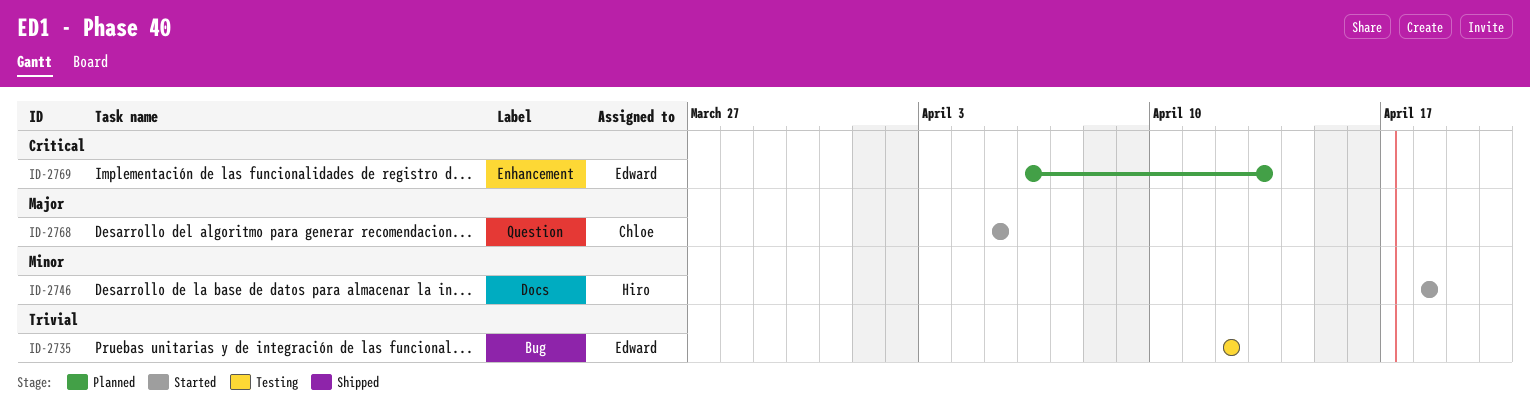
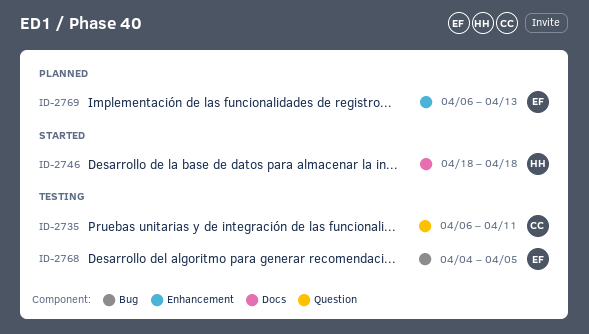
ID-2735, owner: Edward -> Chloe
ID-2735, label: Bug -> Question
ID-2735, start: Apr 12 -> Apr 6
ID-2735, due: Apr 12 -> Apr 11
ID-2768, status: Started -> Testing
ID-2768, owner: Chloe -> Edward
ID-2768, label: Question -> Bug
ID-2768, start: Apr 5 -> Apr 4

